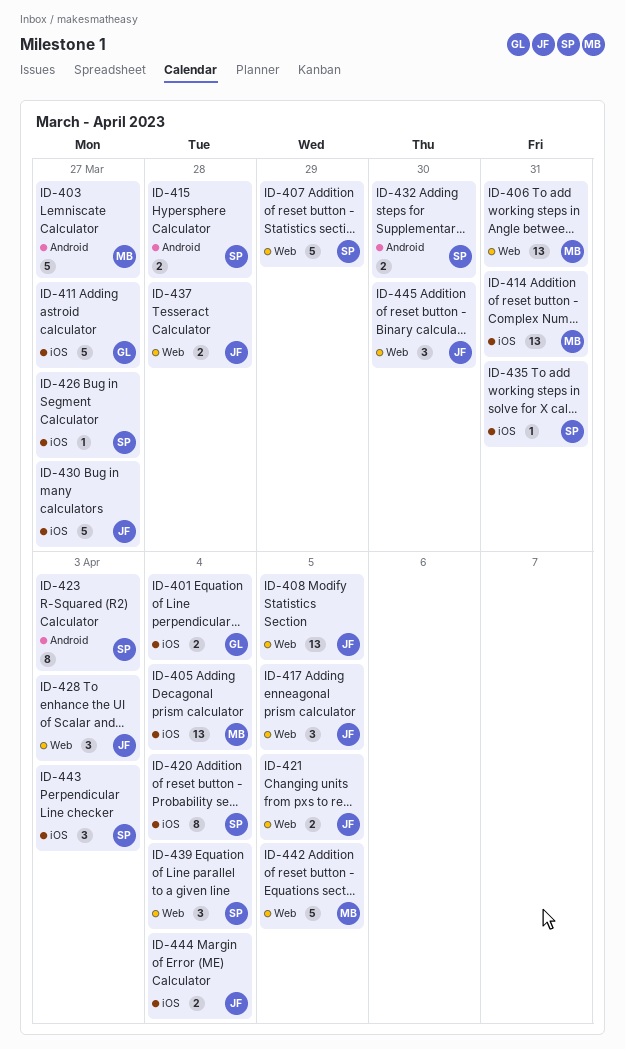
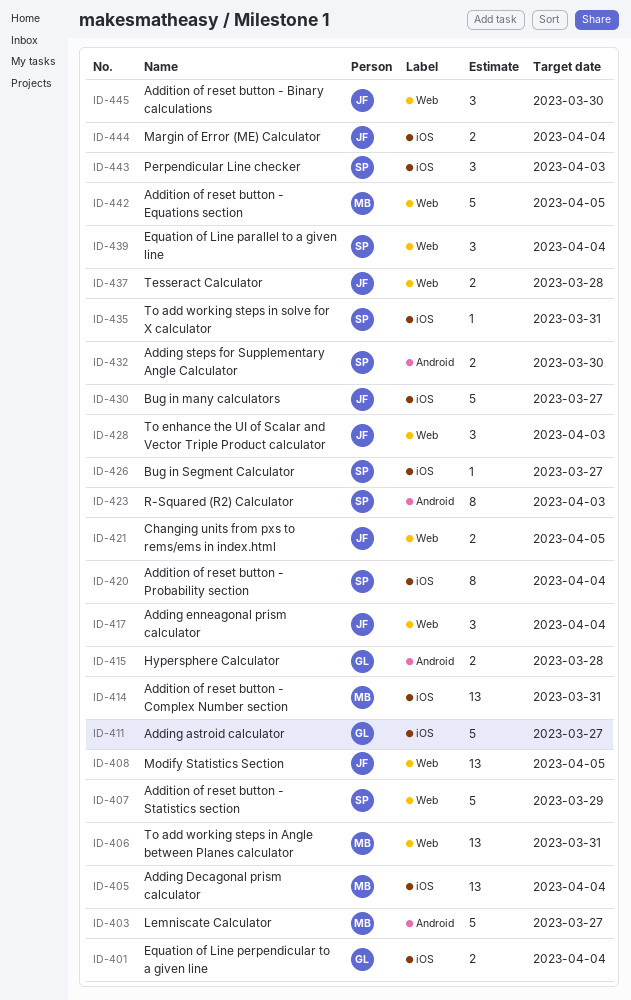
ID-415, owner: SP -> GL
ID-417, due: Apr 5 -> Apr 4

